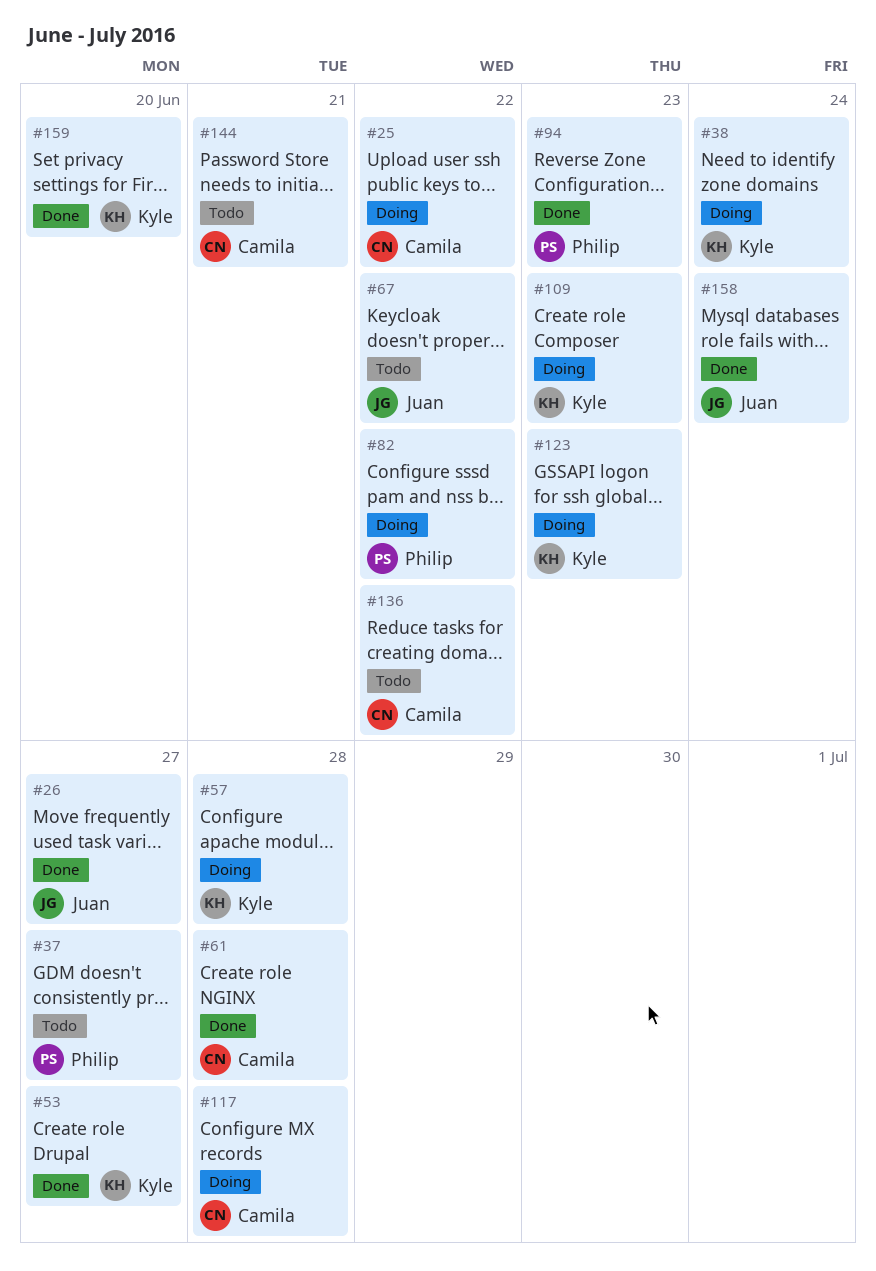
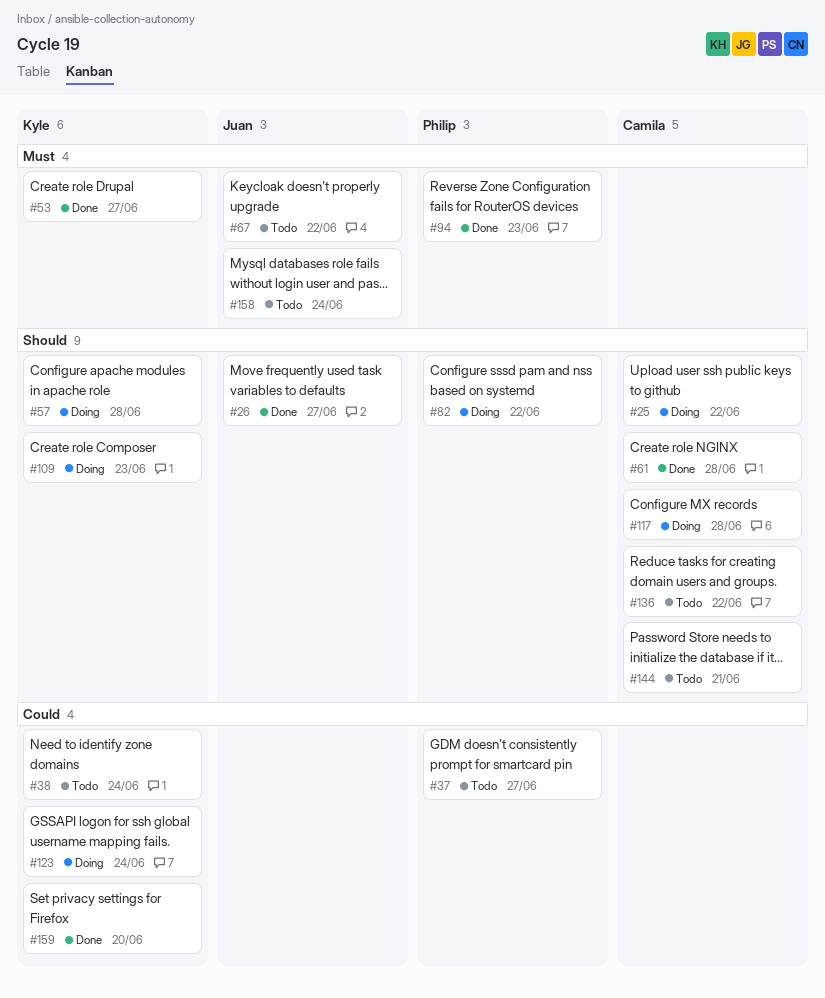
#38, status: Doing -> Todo
#123, due: Jun 23 -> Jun 24
#158, status: Done -> Todo

